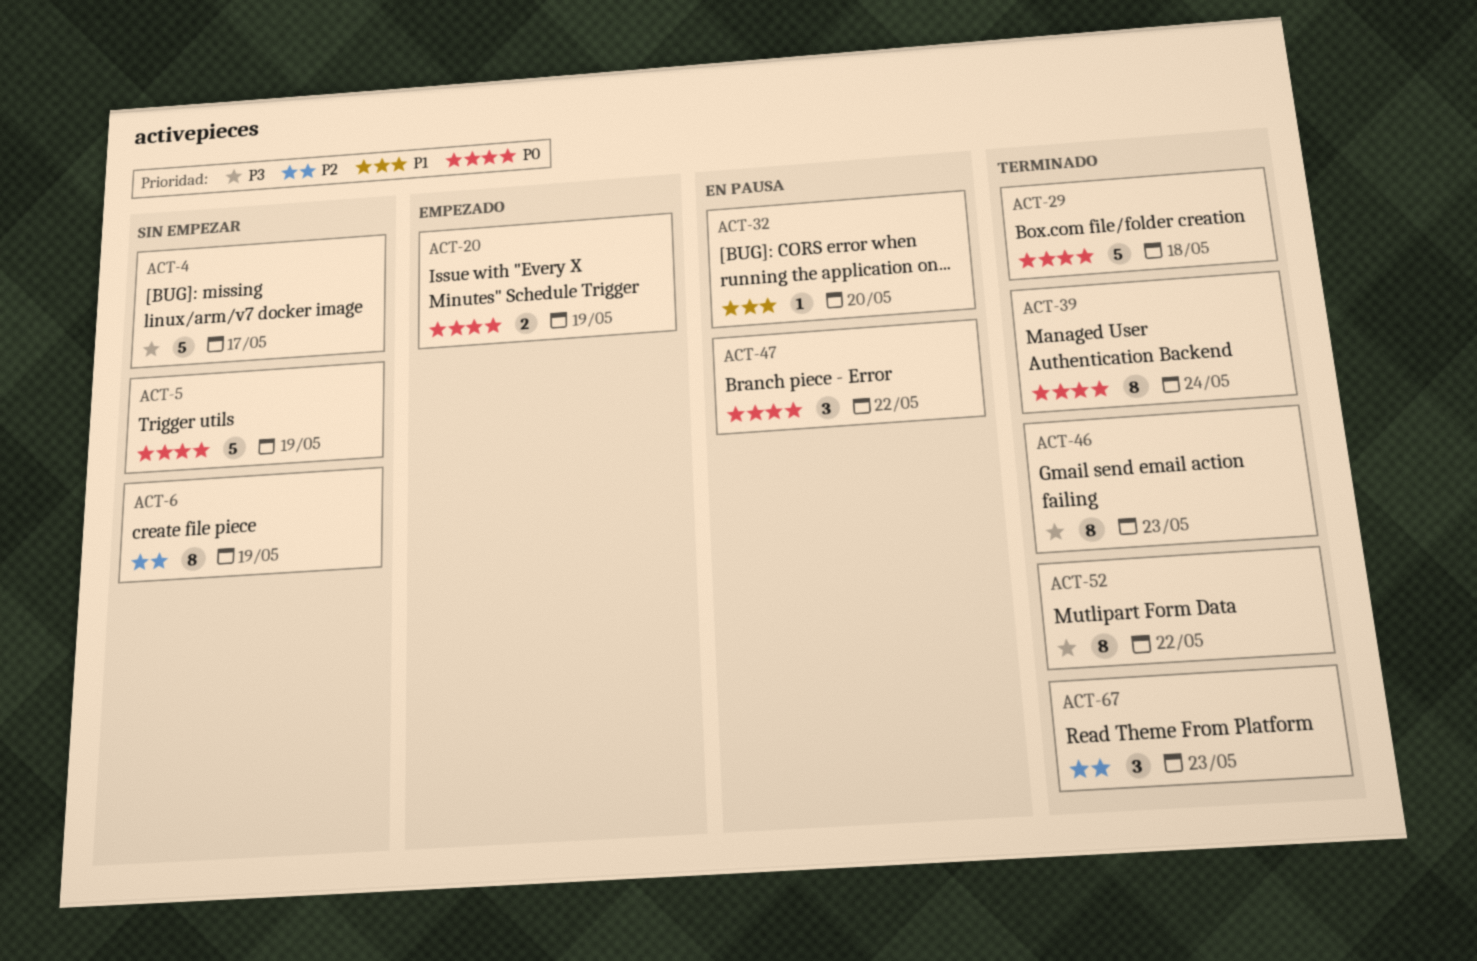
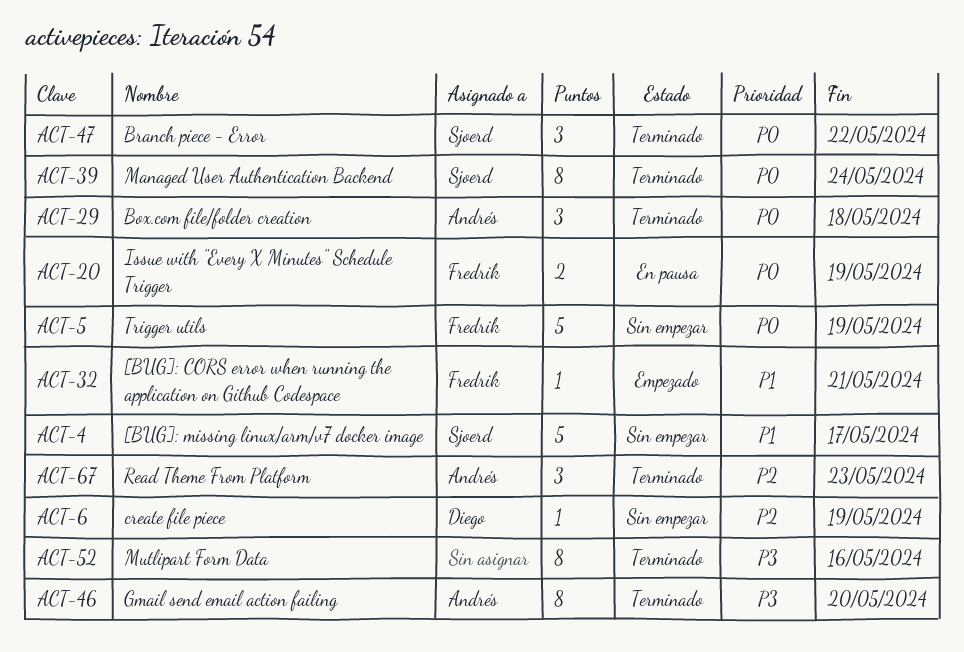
ACT-4, priority: P3 -> P1
ACT-6, estimate: 8 -> 1
ACT-20, status: Empezado -> En pausa
ACT-29, estimate: 5 -> 3
ACT-32, status: En pausa -> Empezado
ACT-32, due: May 20 -> May 21
ACT-46, due: May 23 -> May 20
ACT-47, status: En pausa -> Terminado
ACT-52, due: May 22 -> May 16

